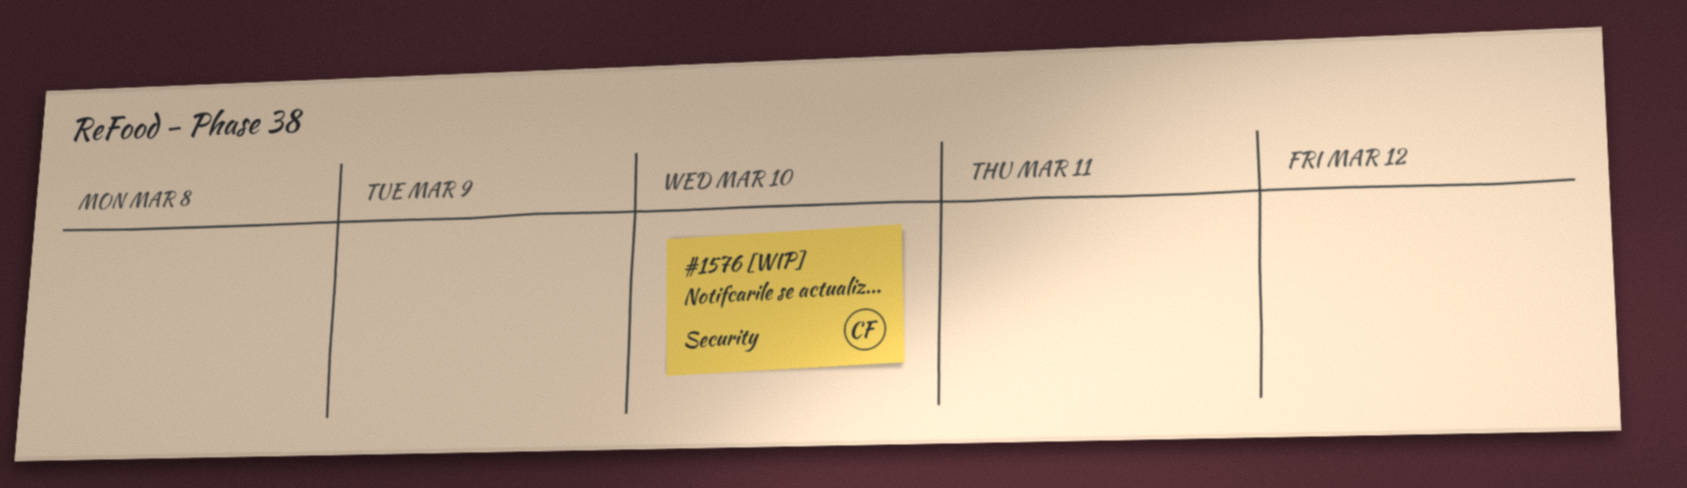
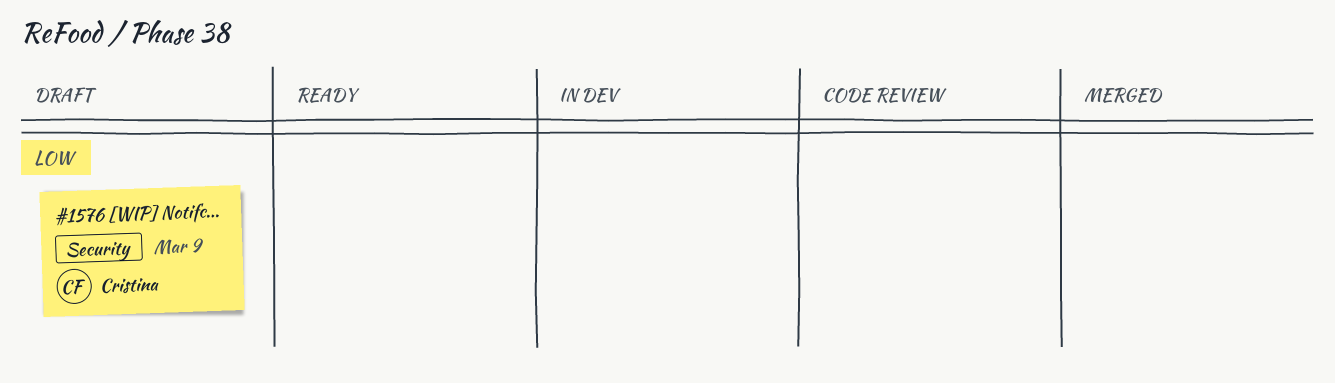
#1576, due: Mar 10 -> Mar 9

